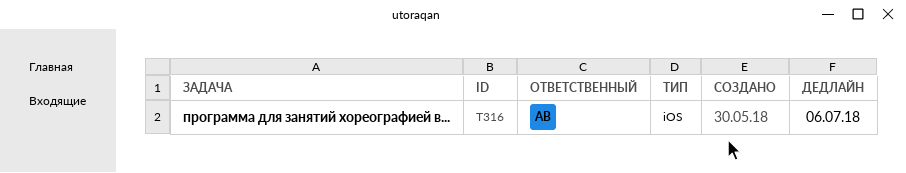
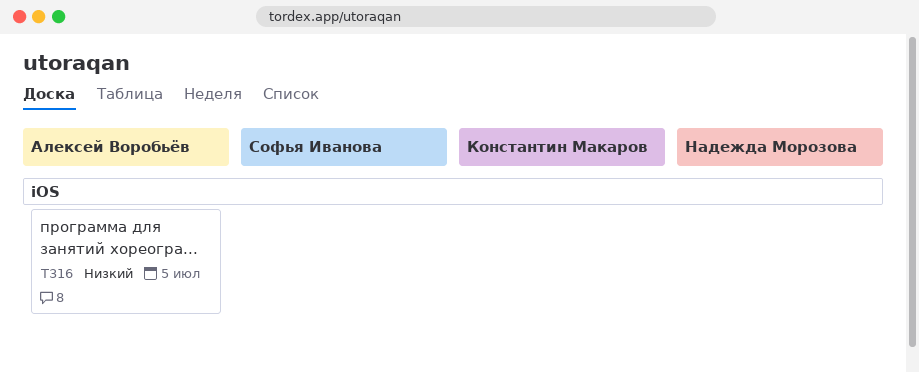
T316, due: Jul 6 -> Jul 5

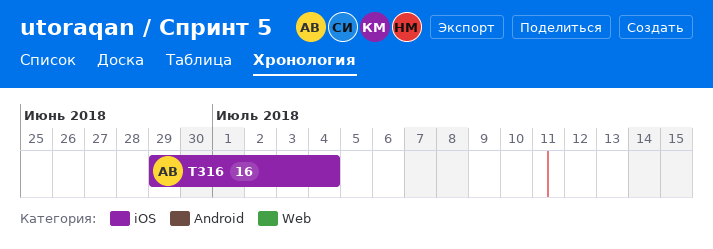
T316, due: Jul 5 -> Jul 4

